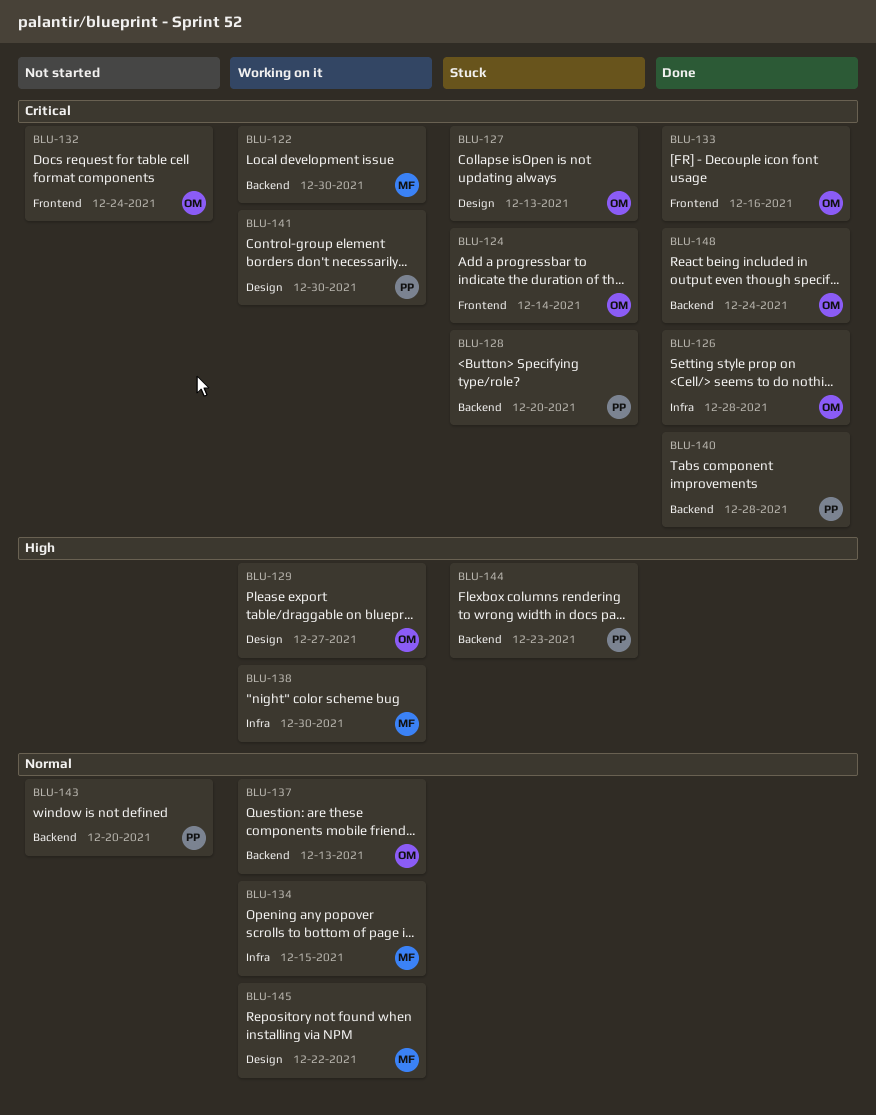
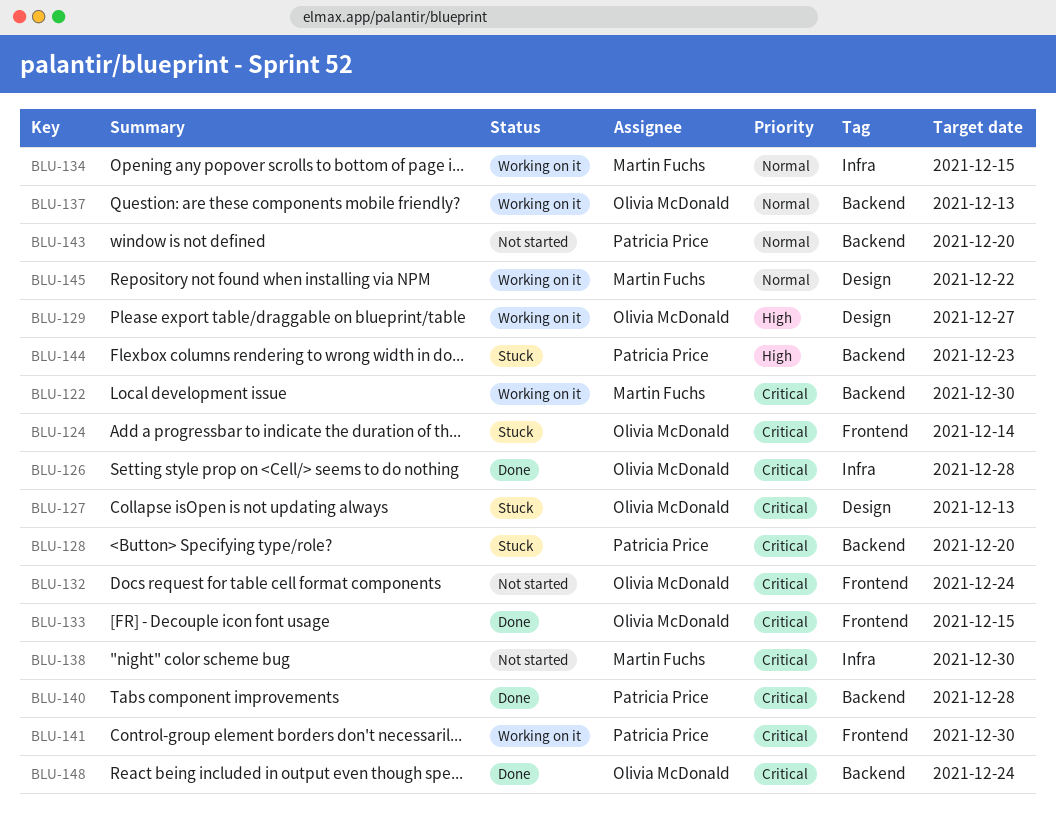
BLU-133, due: Dec 16 -> Dec 15
BLU-138, status: Working on it -> Not started
BLU-138, priority: High -> Critical
BLU-141, label: Design -> Frontend

